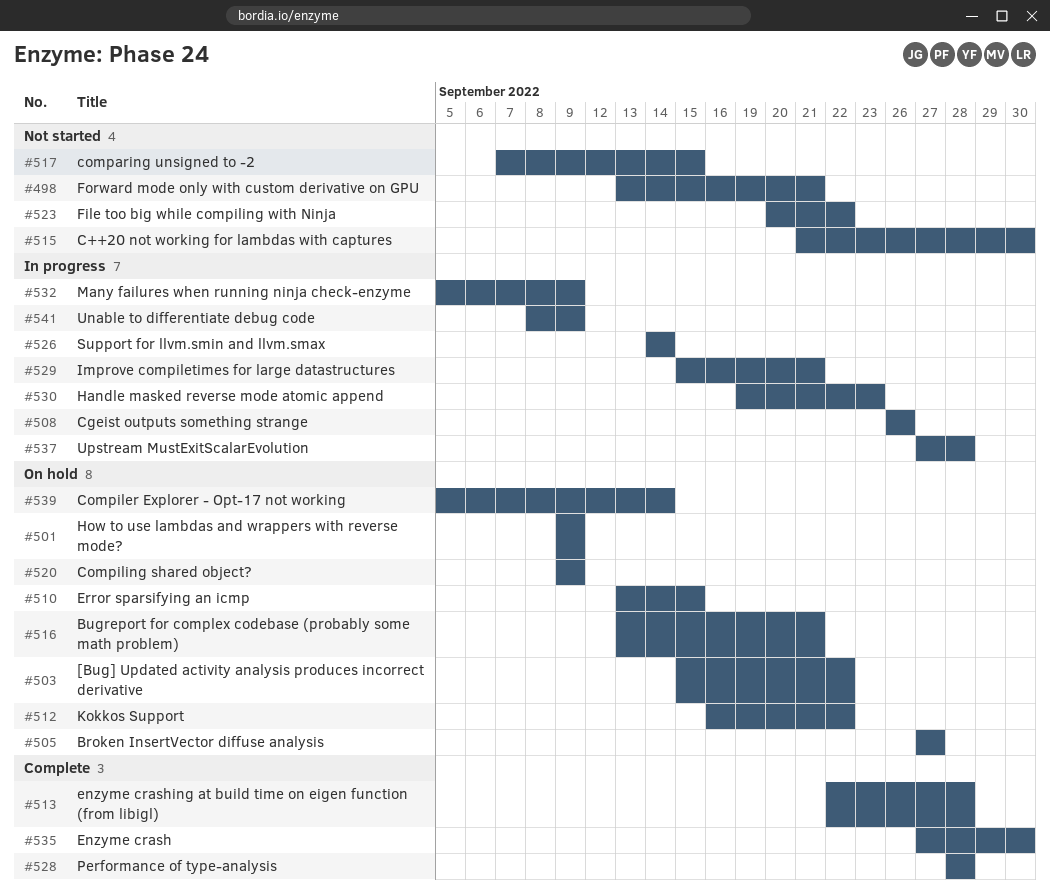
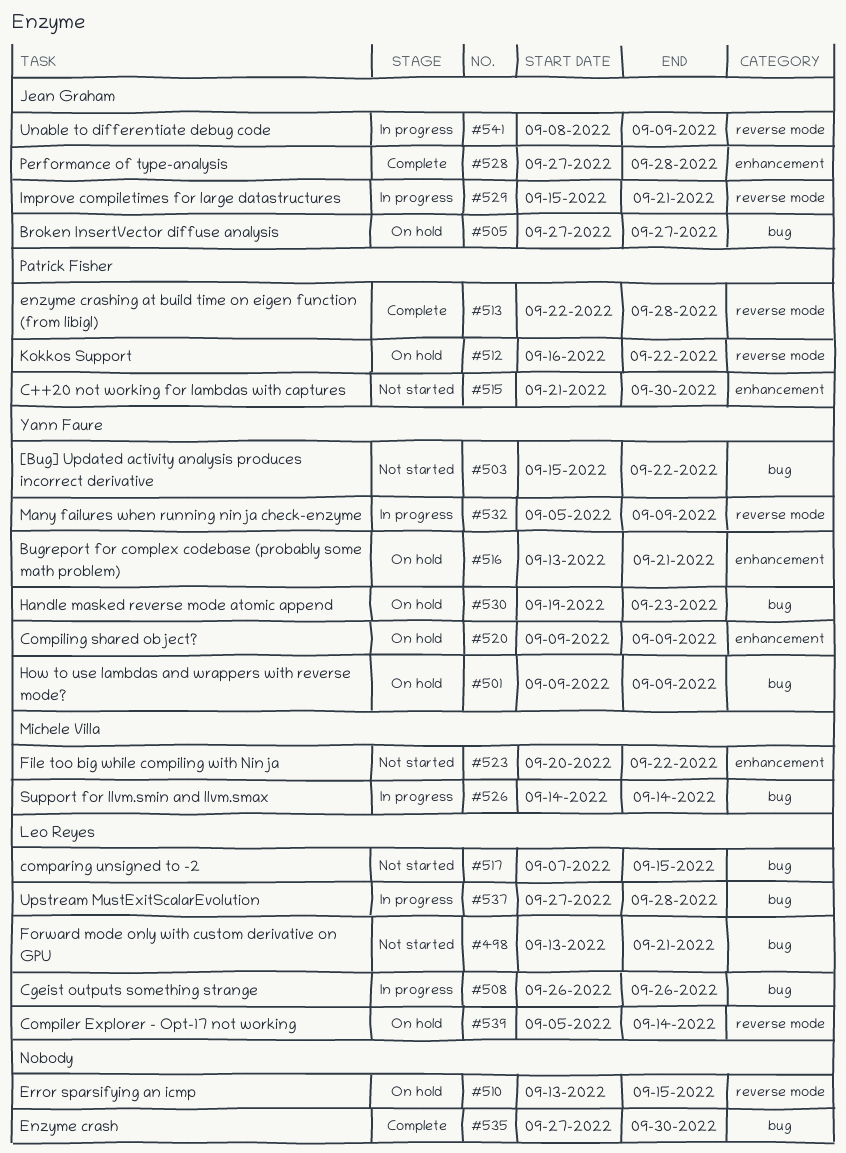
#503, status: On hold -> Not started
#528, start: Sep 28 -> Sep 27
#530, status: In progress -> On hold

